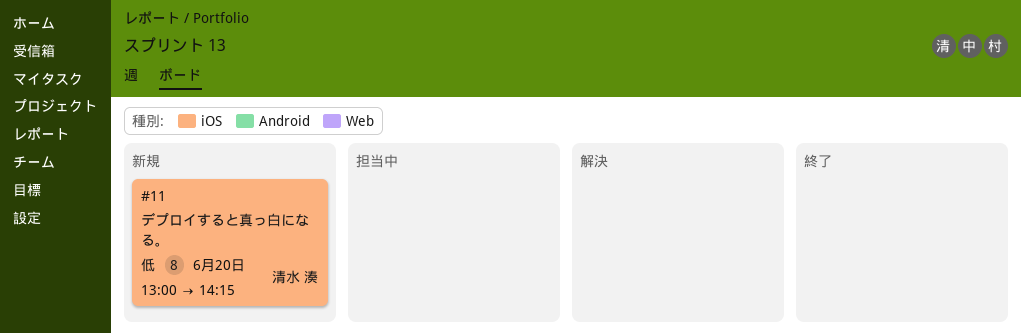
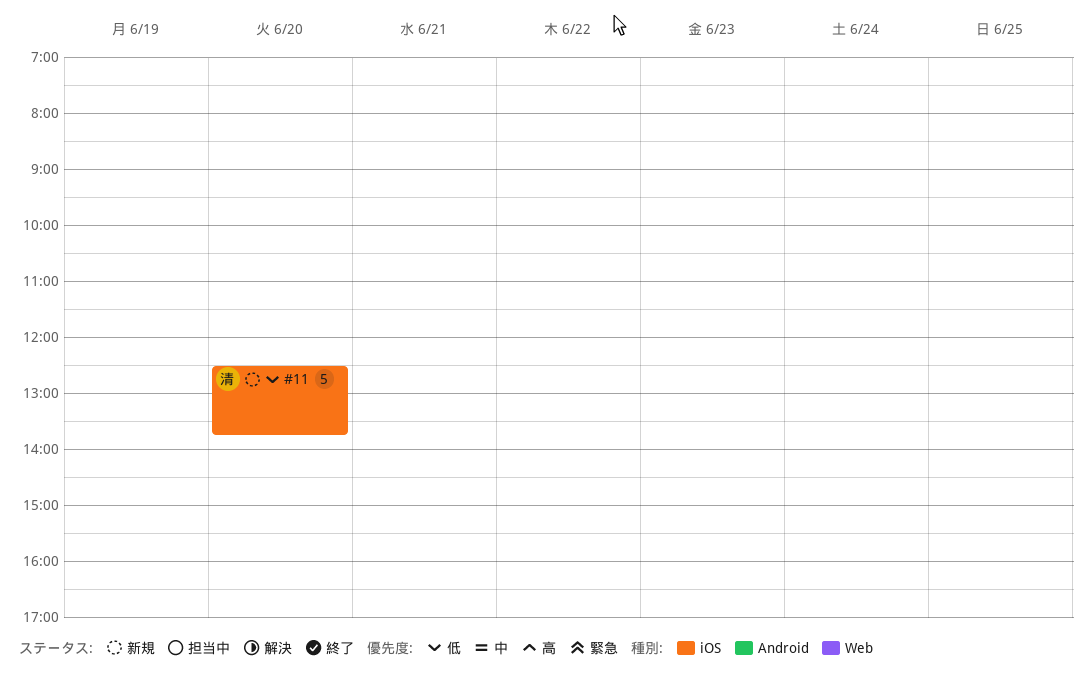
#11, estimate: 8 -> 5
#11, begins: 13:00 -> 12:30
#11, ends: 14:15 -> 13:45

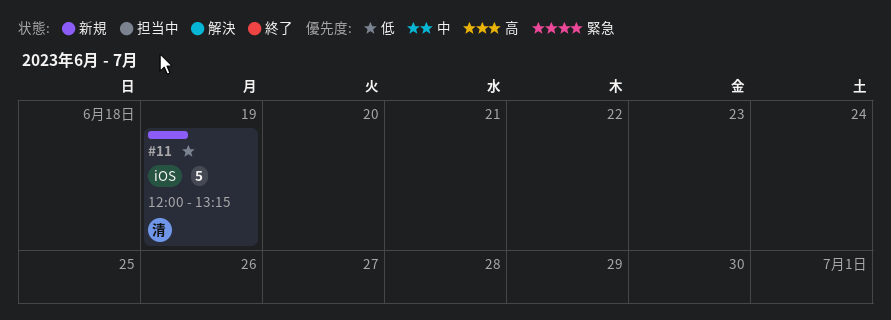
#11, day: Jun 20 -> Jun 19
#11, begins: 12:30 -> 12:00
#11, ends: 13:45 -> 13:15

